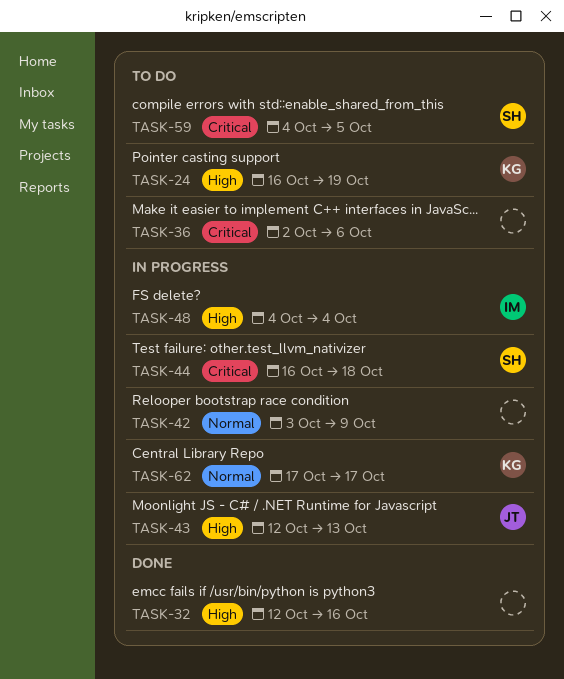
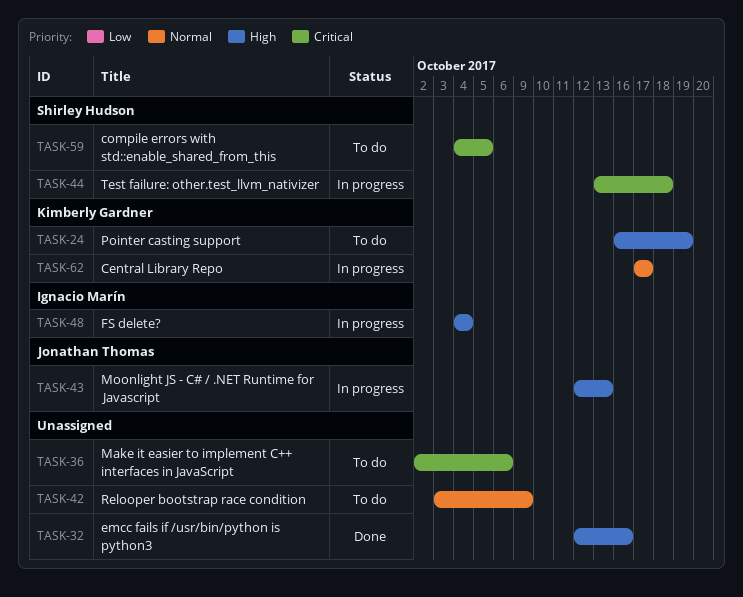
TASK-42, status: In progress -> To do
TASK-44, start: Oct 16 -> Oct 13

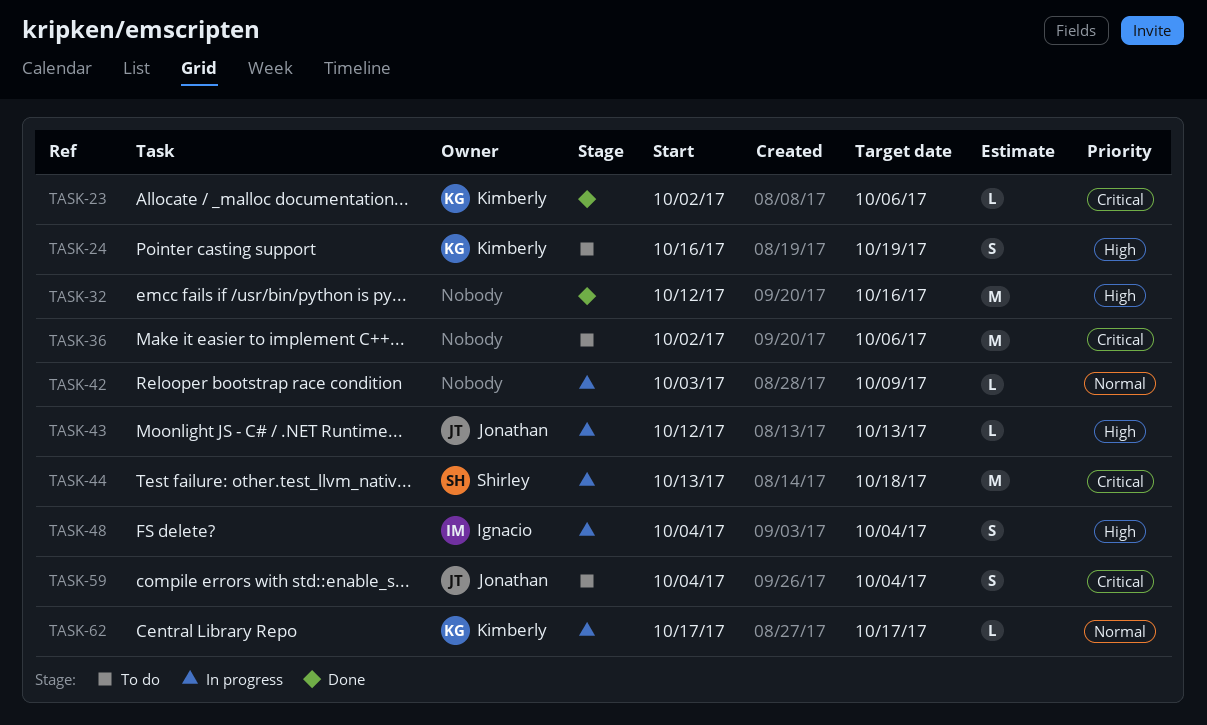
TASK-23: none -> present
TASK-42, status: To do -> In progress
TASK-59, owner: Shirley Hudson -> Jonathan Thomas
TASK-59, due: Oct 5 -> Oct 4

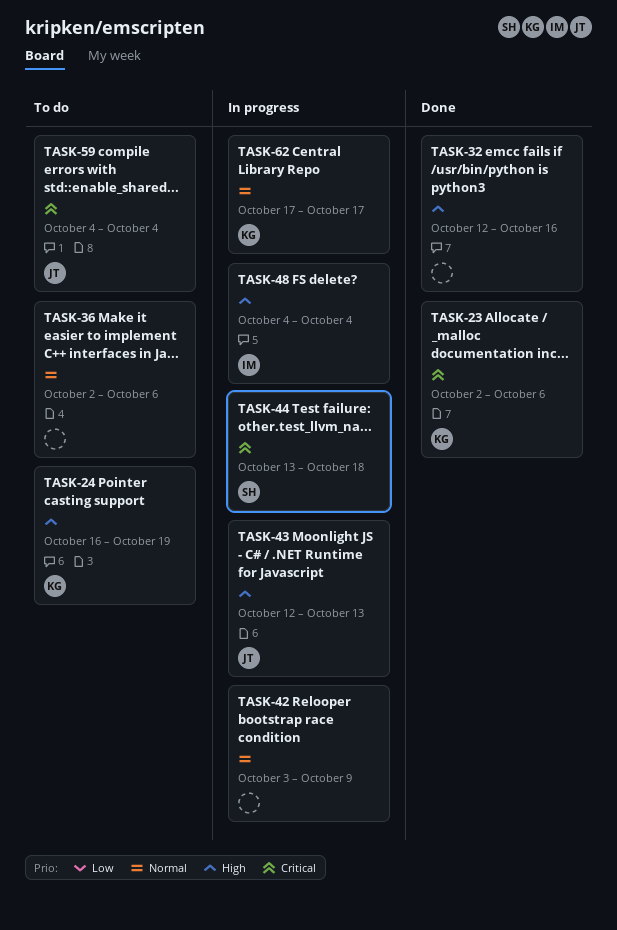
TASK-36, priority: Critical -> Normal

